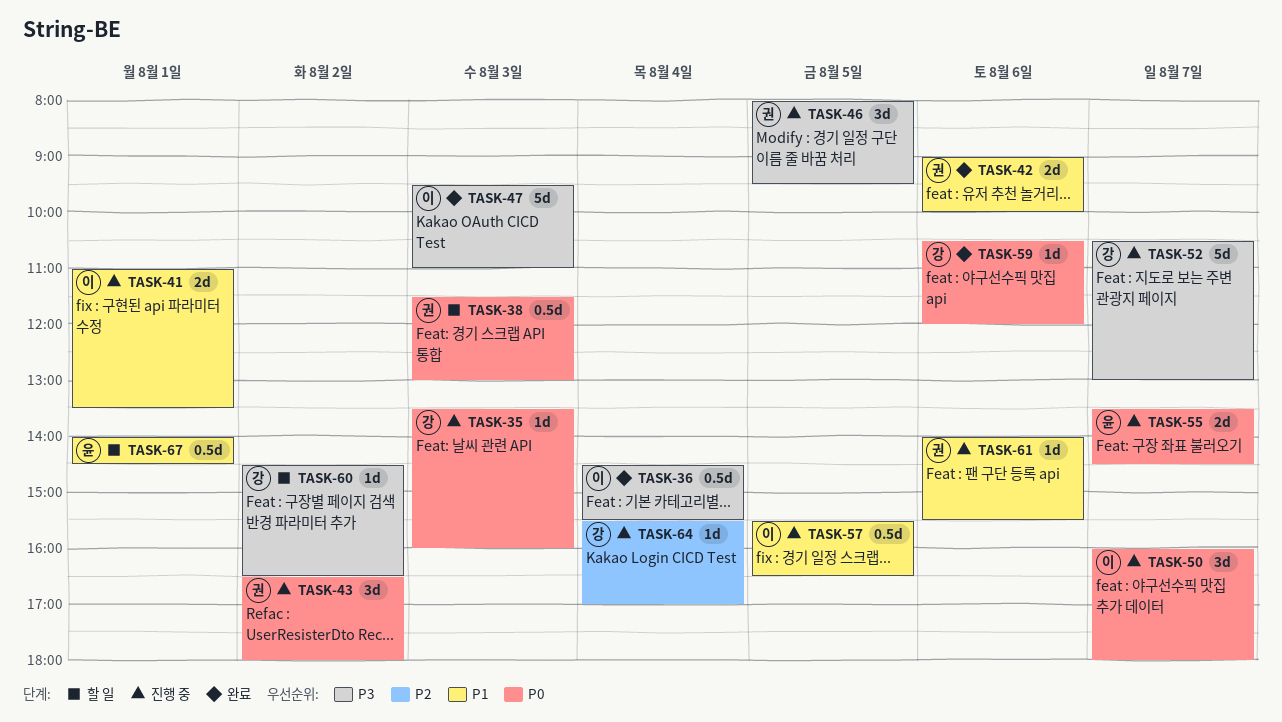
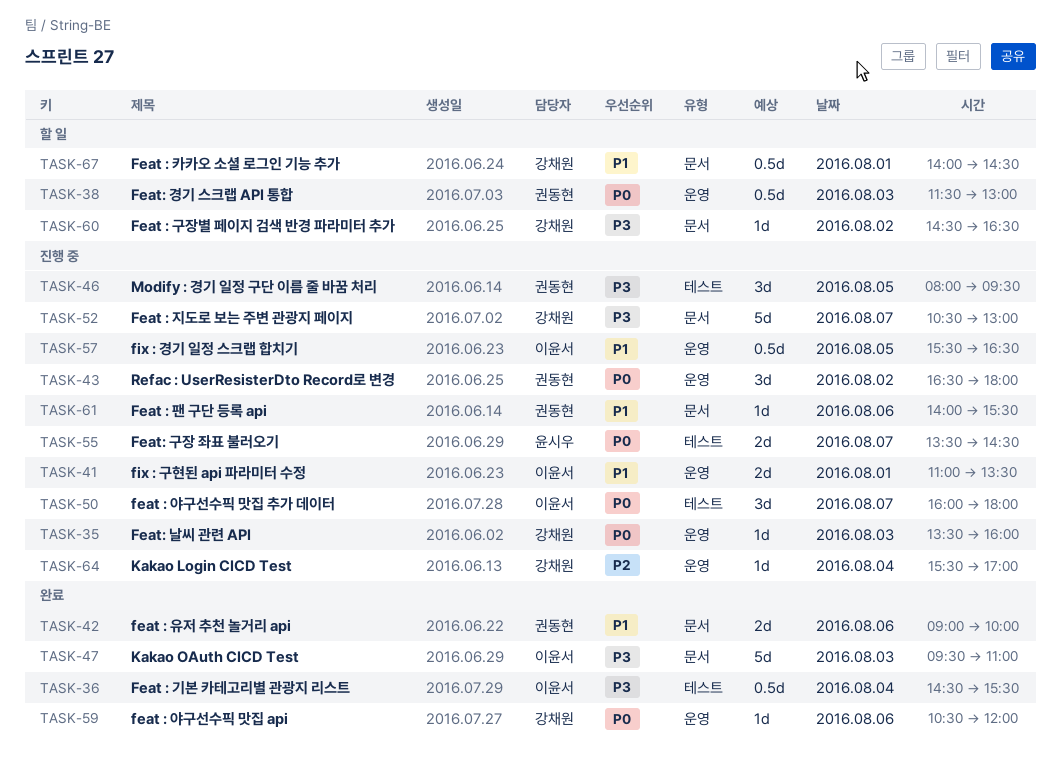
TASK-67, owner: 윤시우 -> 강채원

